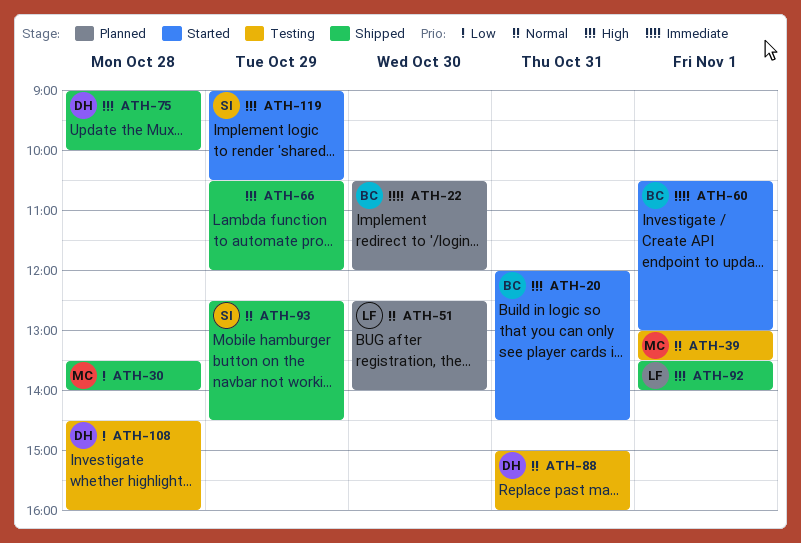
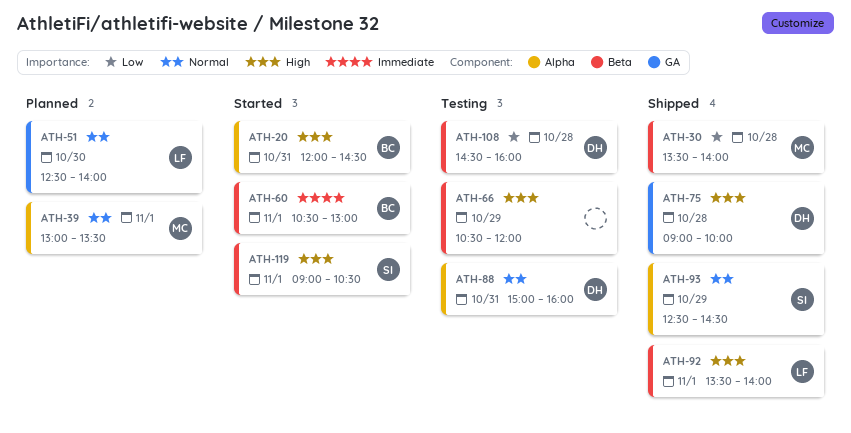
ATH-22: present -> none
ATH-39, status: Testing -> Planned
ATH-66, status: Shipped -> Testing
ATH-119, day: Oct 29 -> Nov 1

